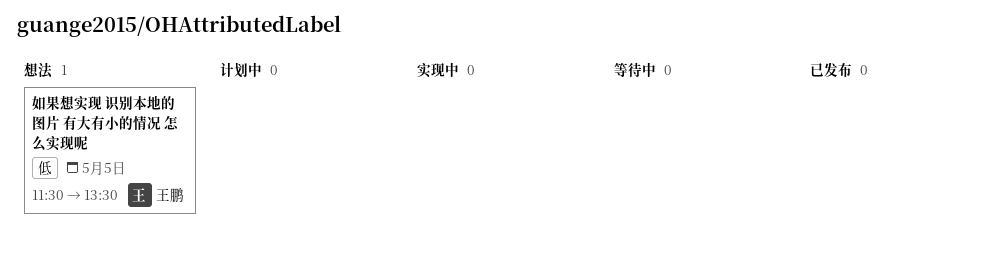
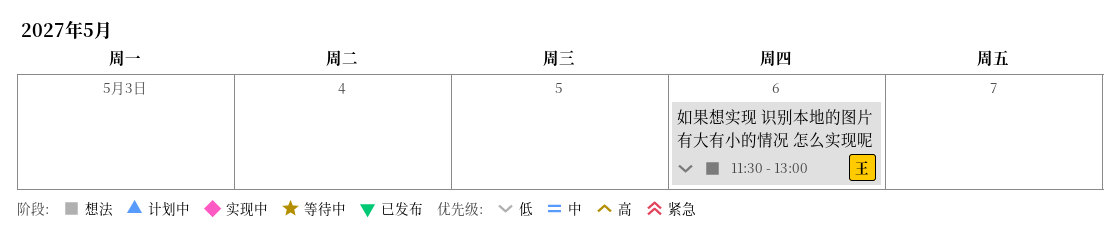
如果想实现 识别本地的图片 有大有小的情况 怎么实现呢, day: May 5 -> May 6
如果想实现 识别本地的图片 有大有小的情况 怎么实现呢, ends: 13:30 -> 13:00

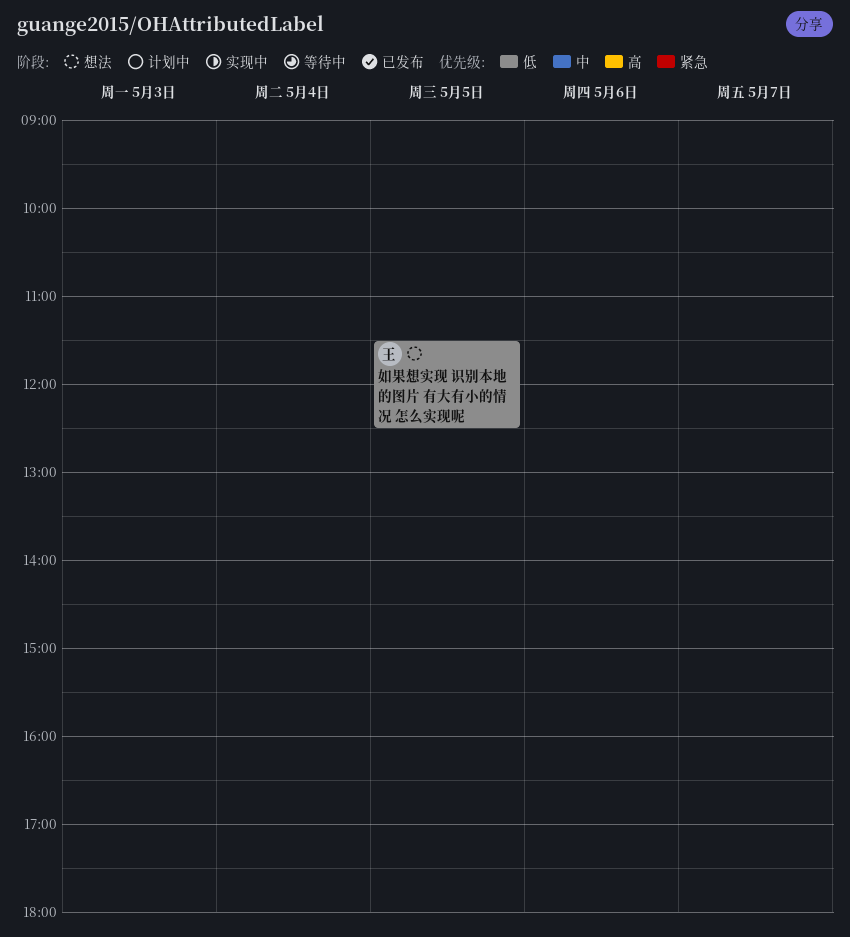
如果想实现 识别本地的图片 有大有小的情况 怎么实现呢, day: May 6 -> May 5
如果想实现 识别本地的图片 有大有小的情况 怎么实现呢, ends: 13:00 -> 12:30

